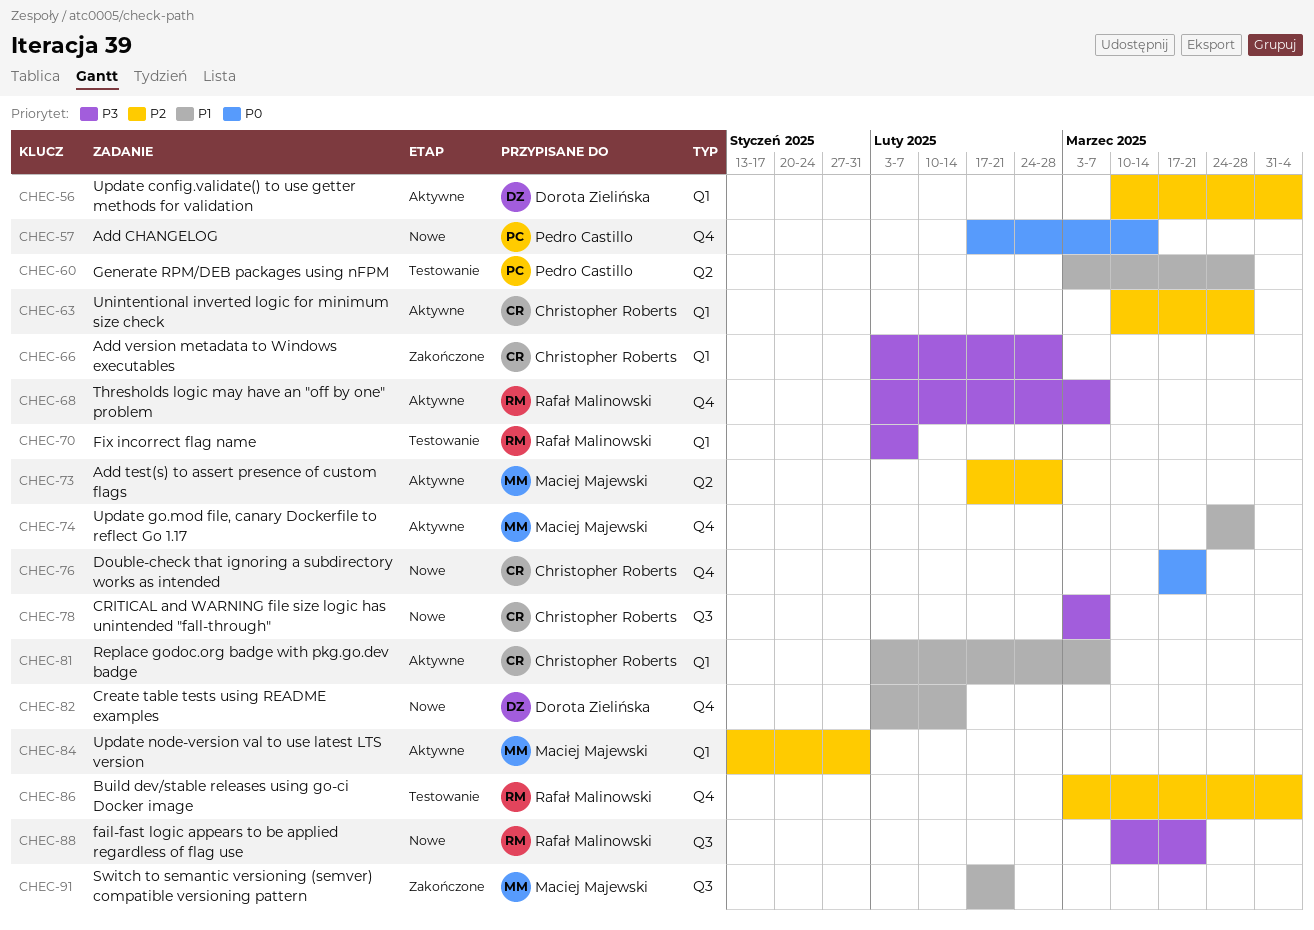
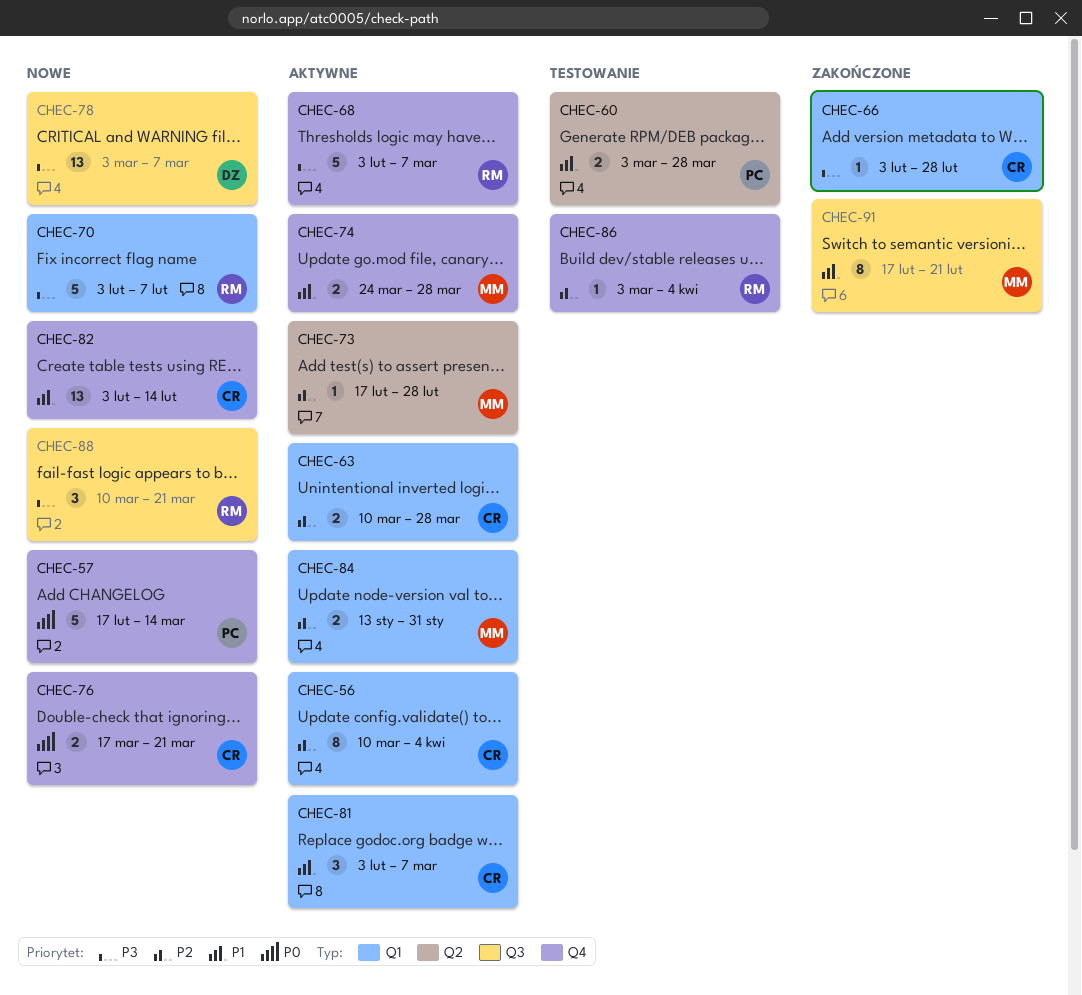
CHEC-56, owner: Dorota Zielińska -> Christopher Roberts
CHEC-70, status: Testowanie -> Nowe
CHEC-78, owner: Christopher Roberts -> Dorota Zielińska
CHEC-82, owner: Dorota Zielińska -> Christopher Roberts

